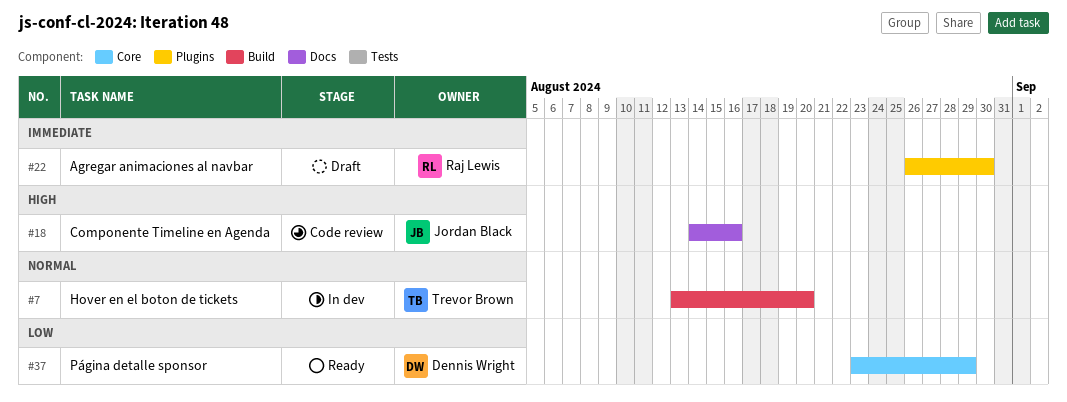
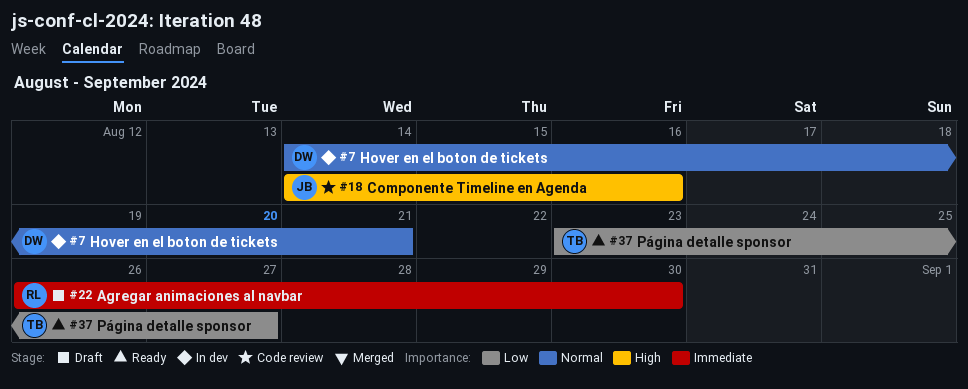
#7, owner: Trevor Brown -> Dennis Wright
#7, start: Aug 13 -> Aug 14
#7, due: Aug 20 -> Aug 21
#37, owner: Dennis Wright -> Trevor Brown
#37, due: Aug 29 -> Aug 27

